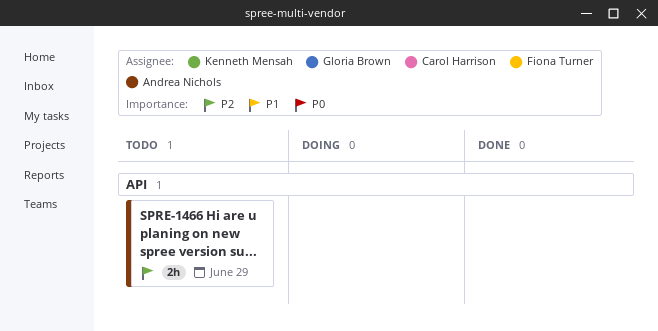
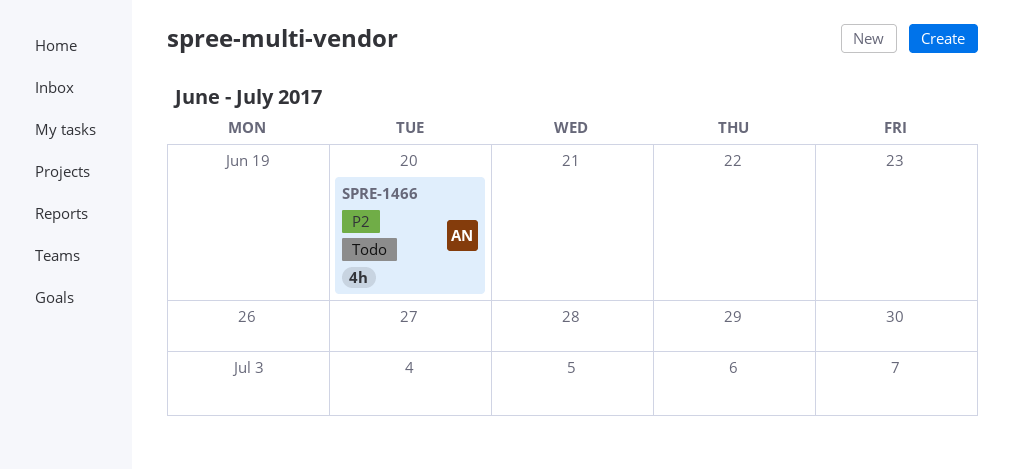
SPRE-1466, estimate: 2h -> 4h
SPRE-1466, due: Jun 29 -> Jun 20

